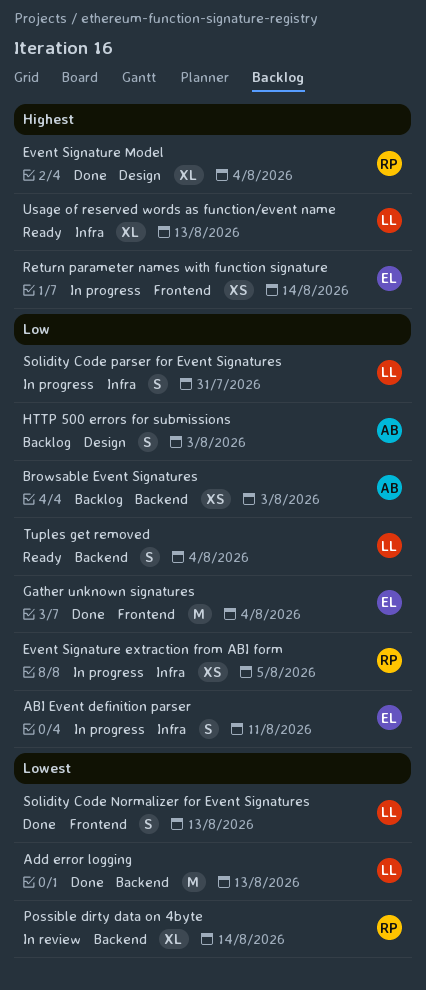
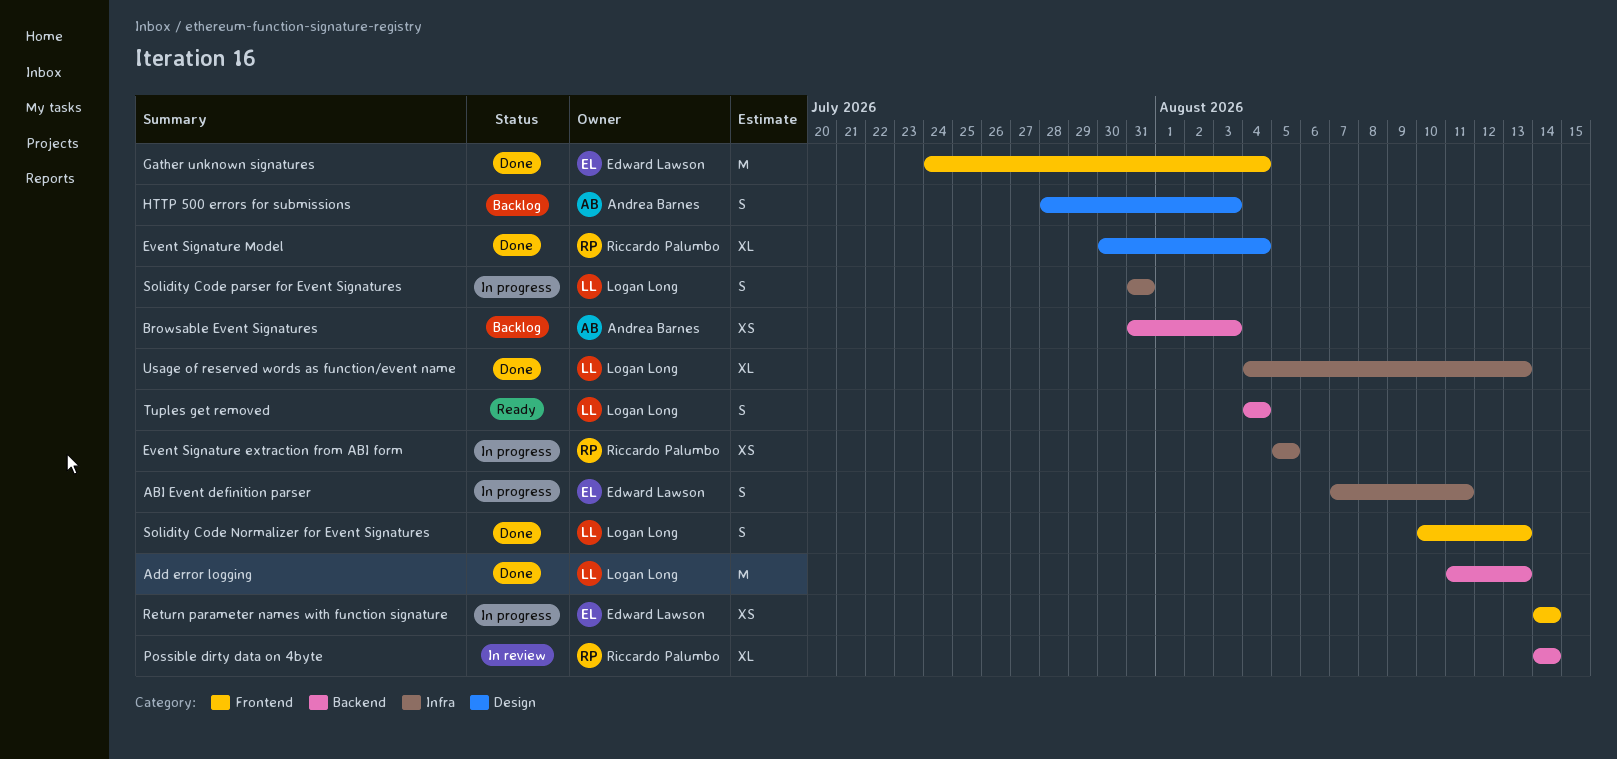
Usage of reserved words as function/event name, status: Ready -> Done

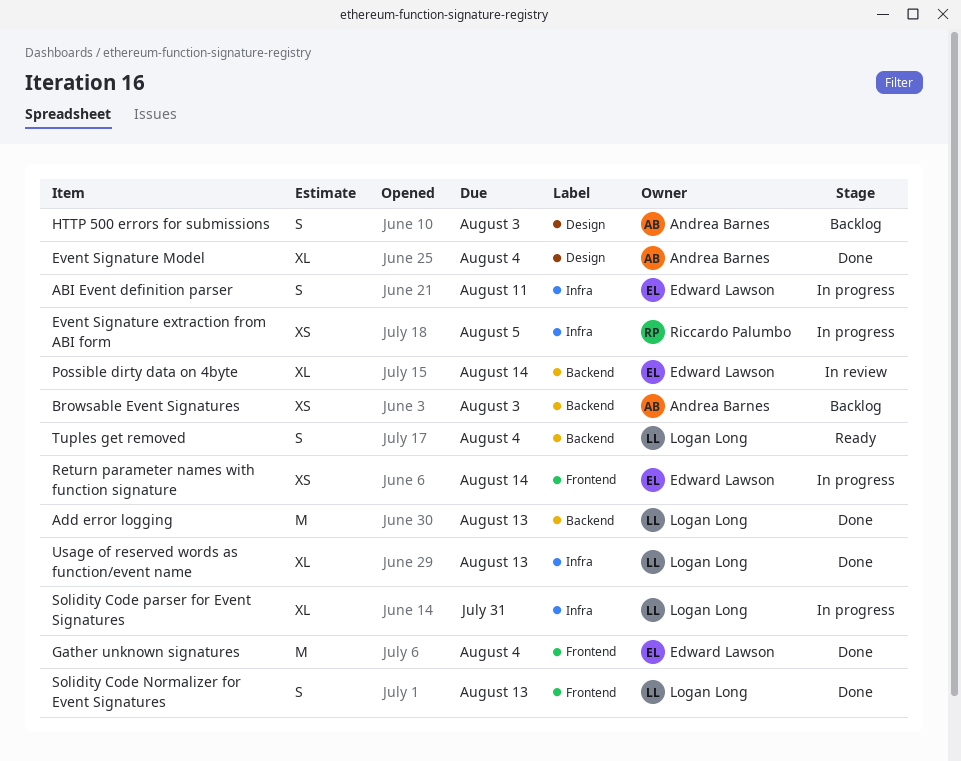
Event Signature Model, owner: Riccardo Palumbo -> Andrea Barnes
Possible dirty data on 4byte, owner: Riccardo Palumbo -> Edward Lawson
Solidity Code parser for Event Signatures, estimate: S -> XL

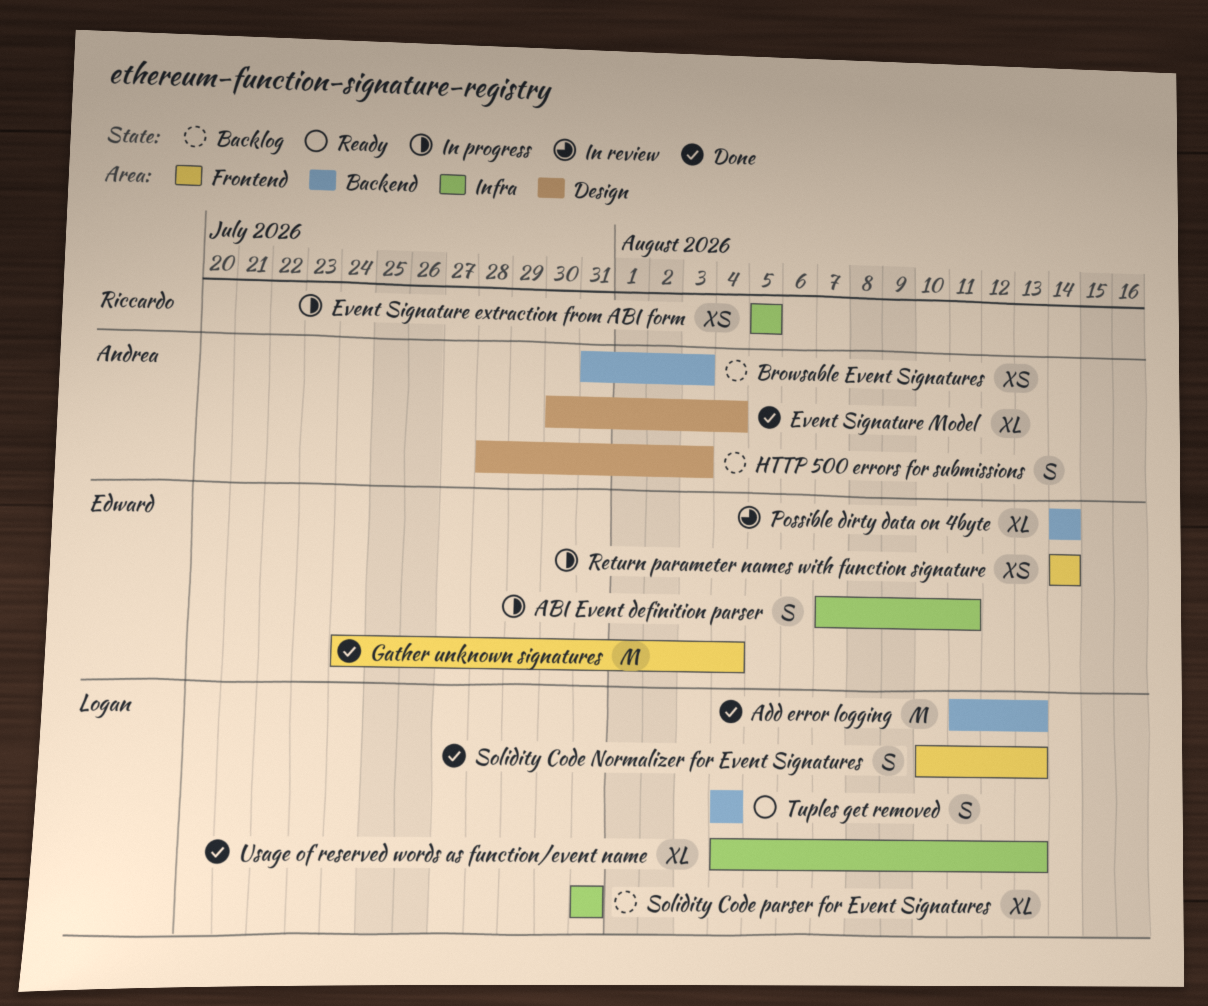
Solidity Code parser for Event Signatures, status: In progress -> Backlog

